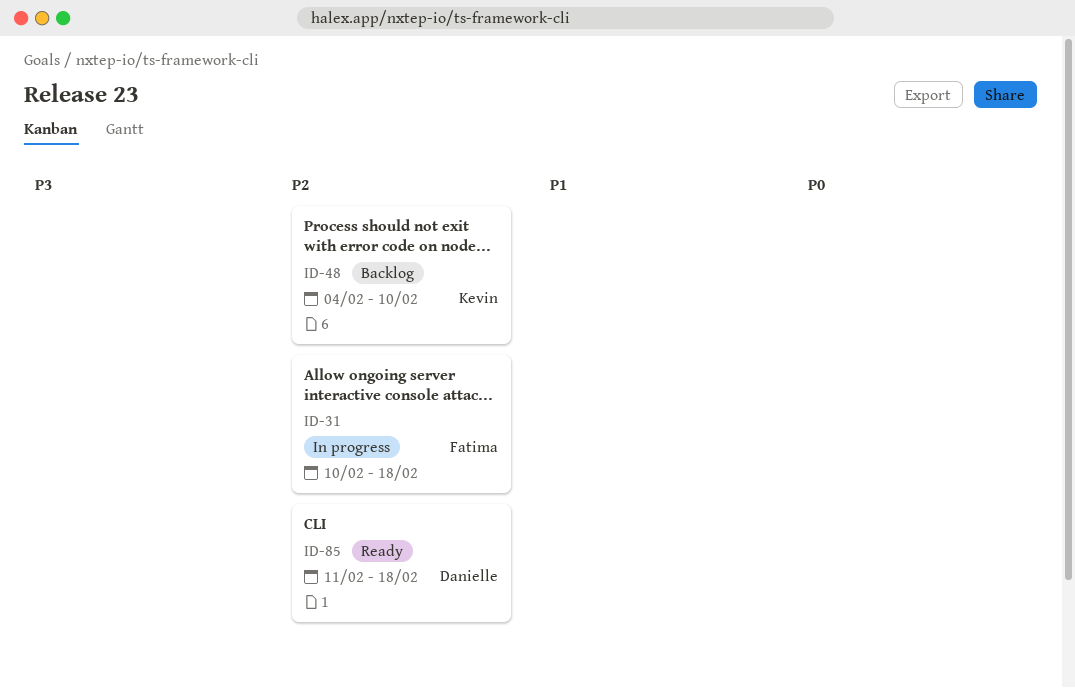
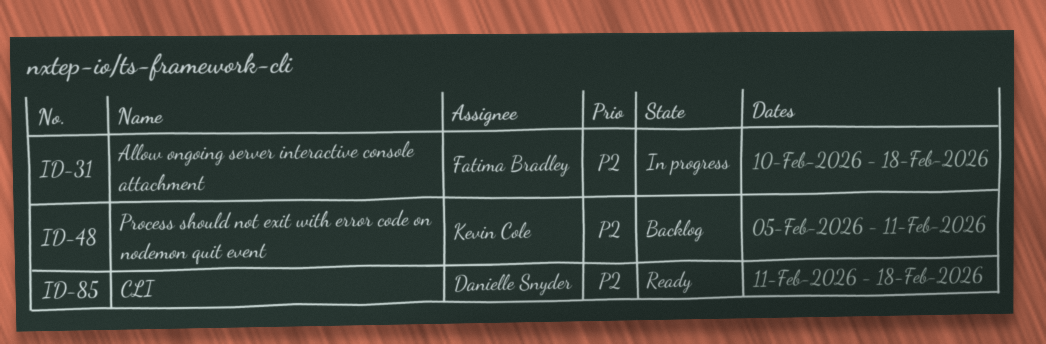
ID-48, start: Feb 4 -> Feb 5
ID-48, due: Feb 10 -> Feb 11

